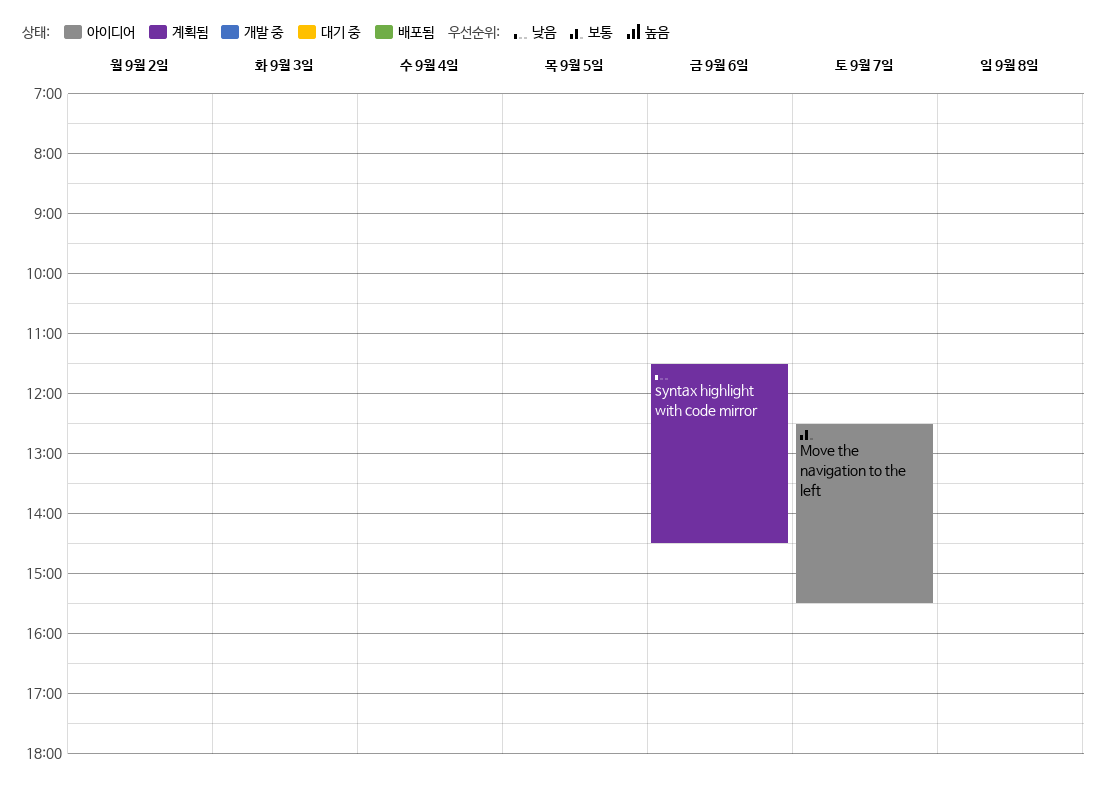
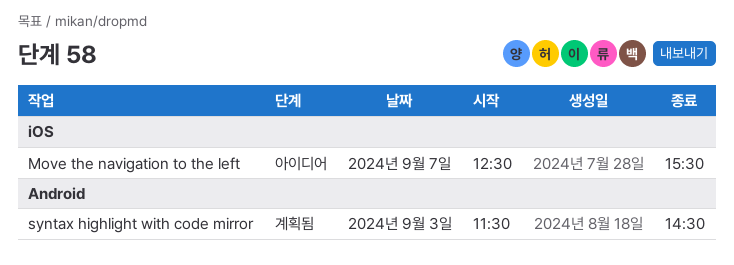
syntax highlight with code mirror, day: Sep 6 -> Sep 3

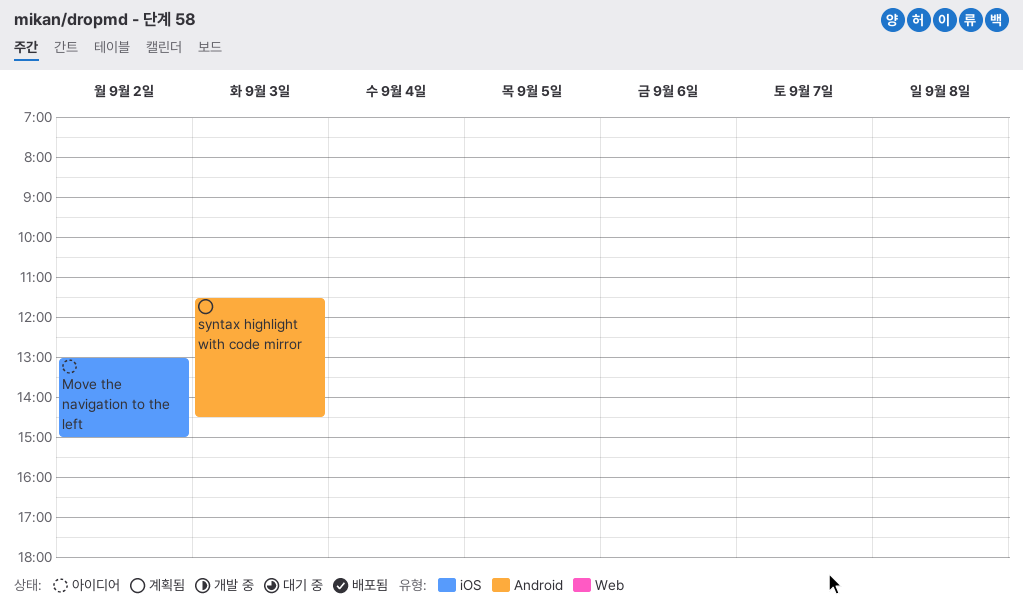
Move the navigation to the left, day: Sep 7 -> Sep 2
Move the navigation to the left, begins: 12:30 -> 13:00
Move the navigation to the left, ends: 15:30 -> 15:00

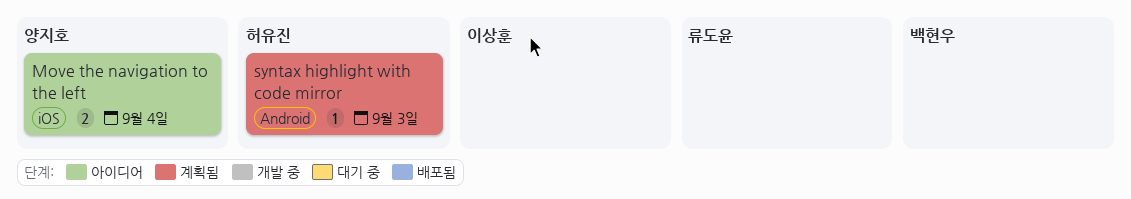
Move the navigation to the left, day: Sep 2 -> Sep 4

